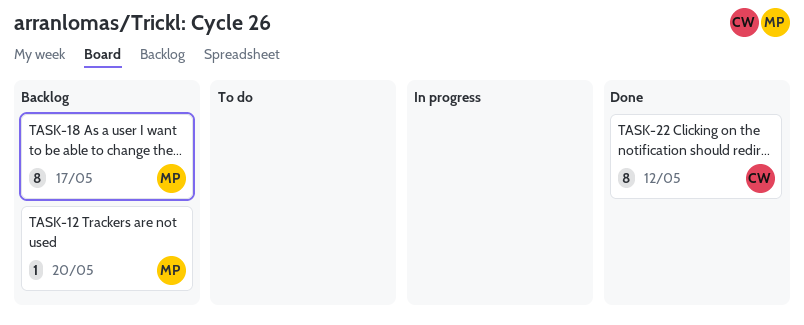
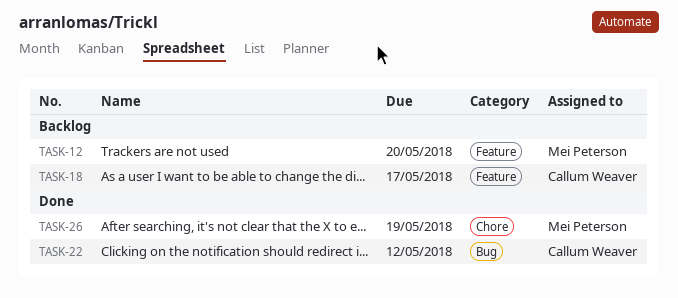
TASK-18, owner: Mei Peterson -> Callum Weaver
TASK-26: none -> present

